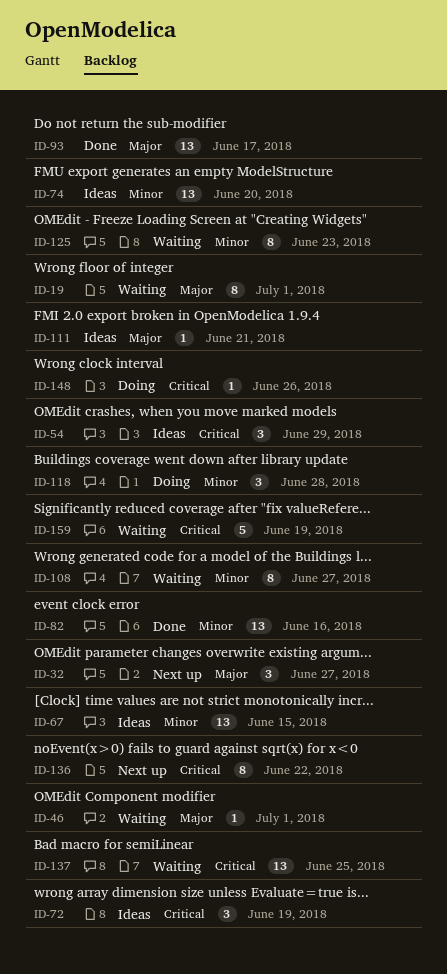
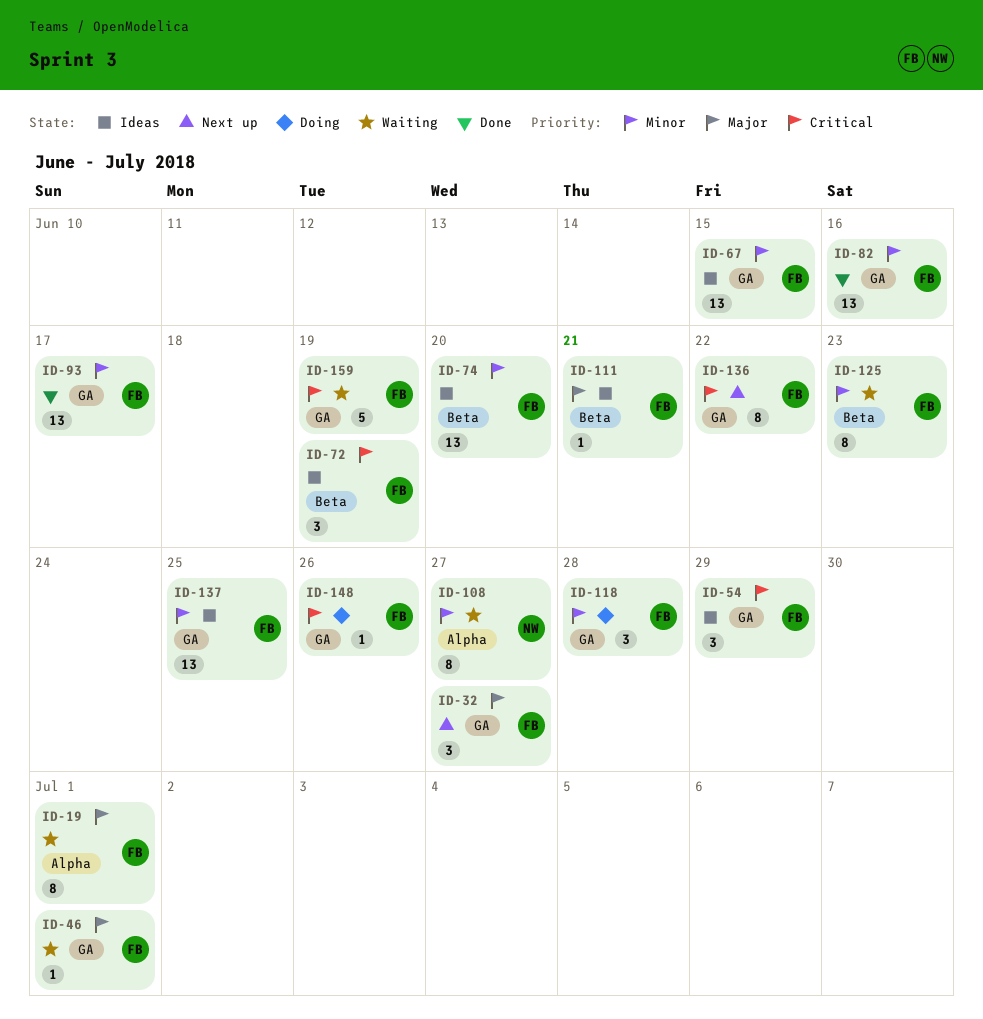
ID-93, priority: Major -> Minor
ID-137, status: Waiting -> Ideas
ID-137, priority: Critical -> Minor

